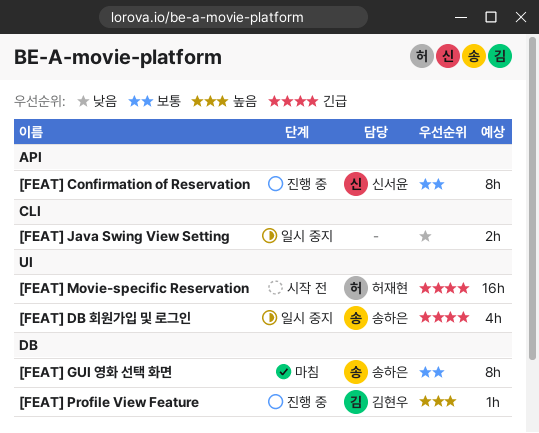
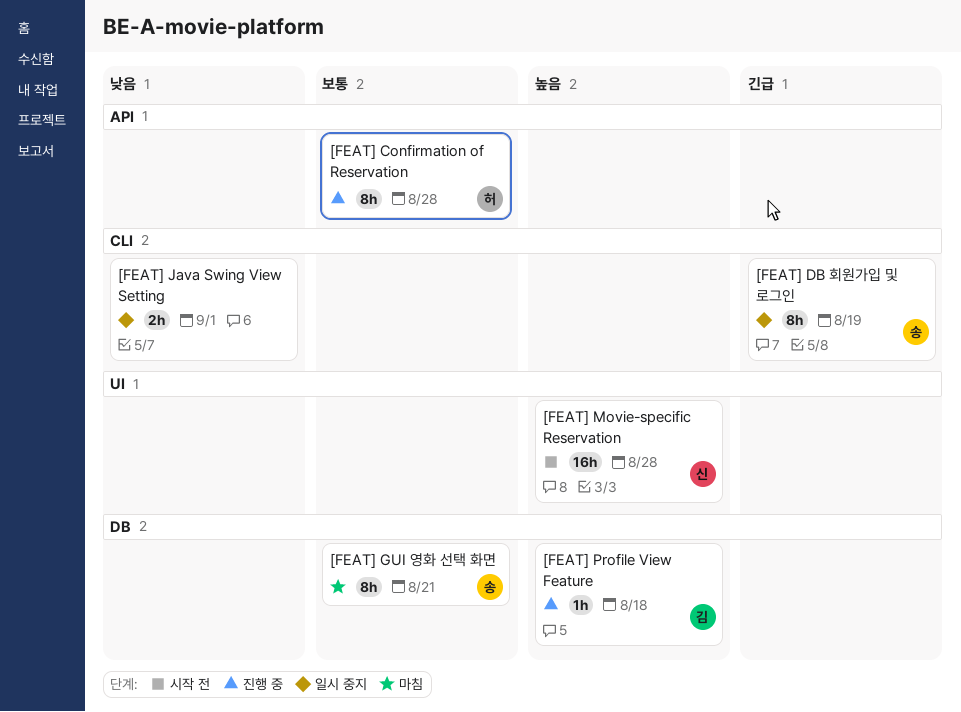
[FEAT] Confirmation of Reservation, owner: 신서윤 -> 허재현
[FEAT] DB 회원가입 및 로그인, label: UI -> CLI
[FEAT] DB 회원가입 및 로그인, estimate: 4h -> 8h
[FEAT] Movie-specific Reservation, owner: 허재현 -> 신서윤
[FEAT] Movie-specific Reservation, priority: 긴급 -> 높음

